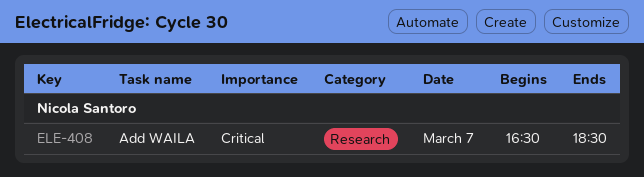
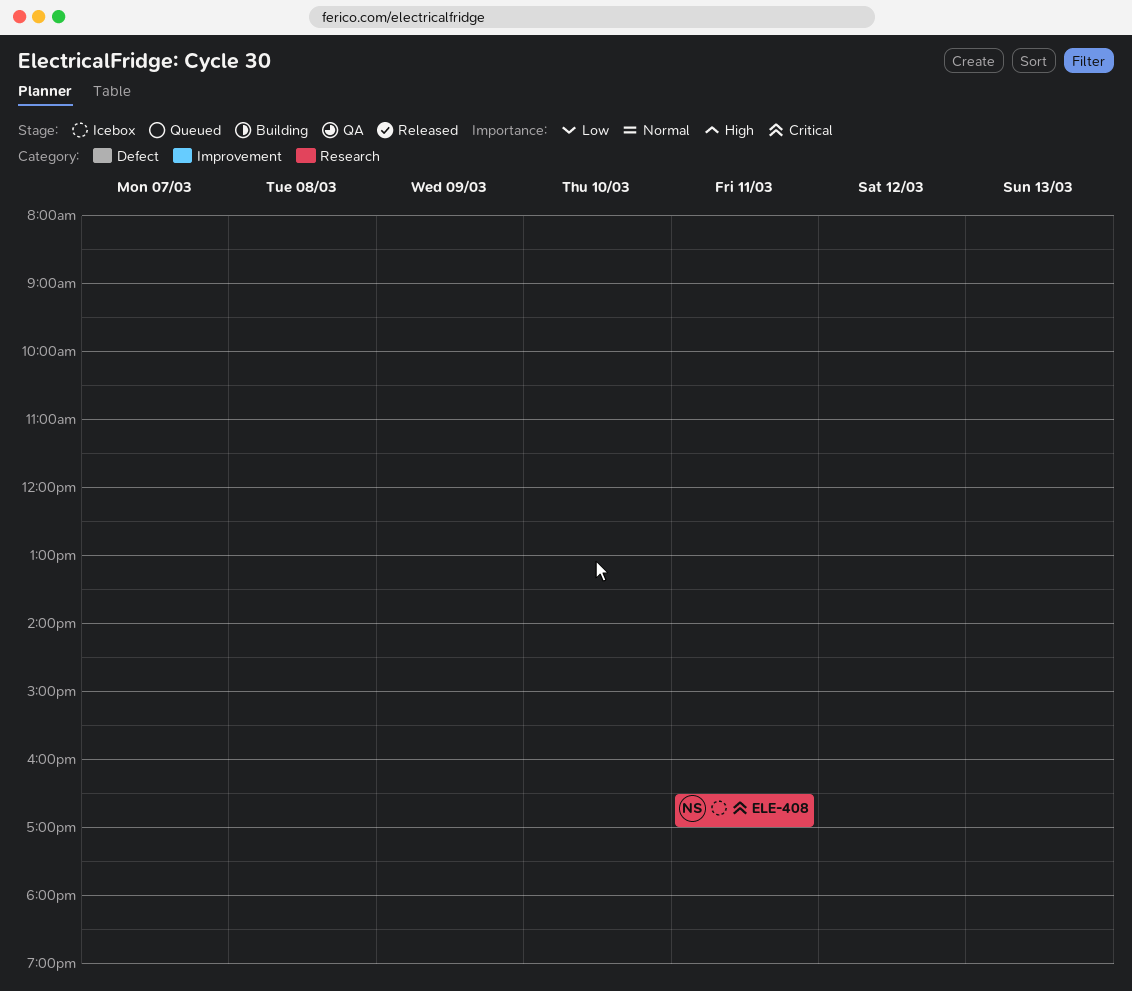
ELE-408, day: Mar 7 -> Mar 11
ELE-408, ends: 18:30 -> 17:00

